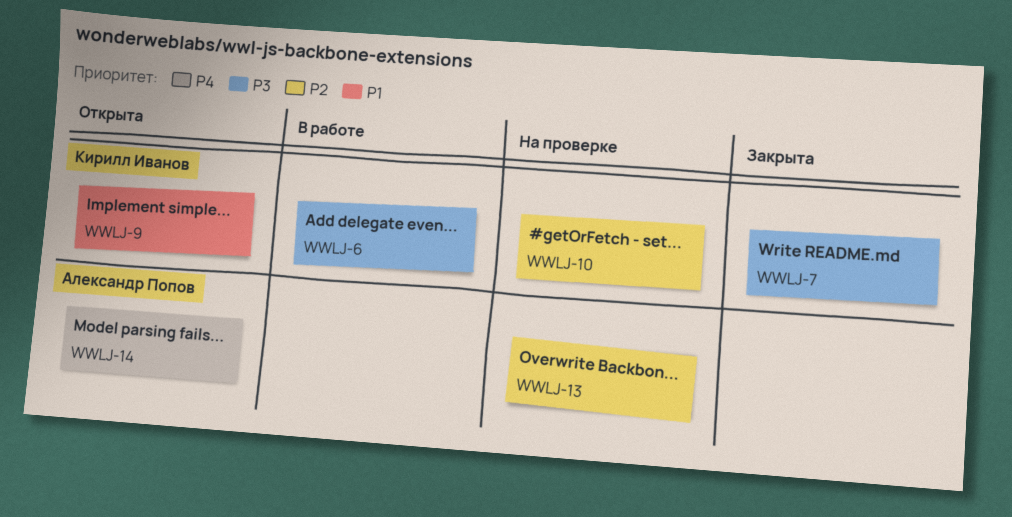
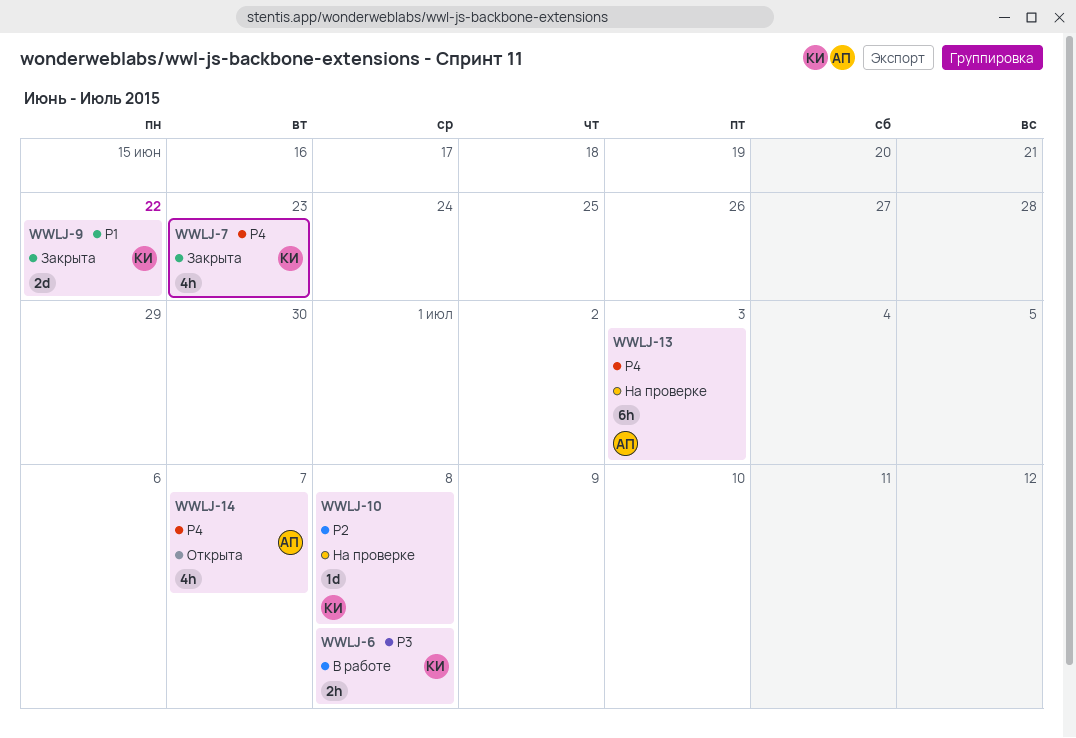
WWLJ-7, priority: P3 -> P4
WWLJ-9, status: Открыта -> Закрыта
WWLJ-13, priority: P2 -> P4

